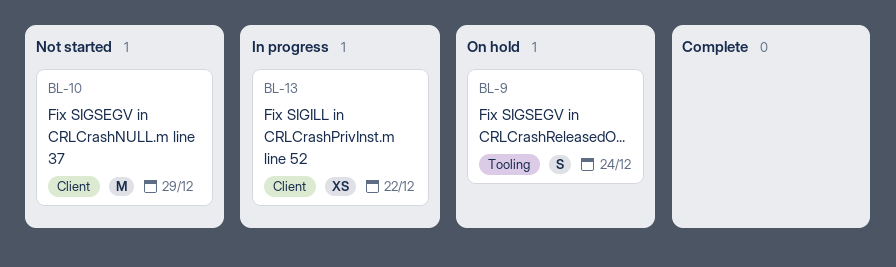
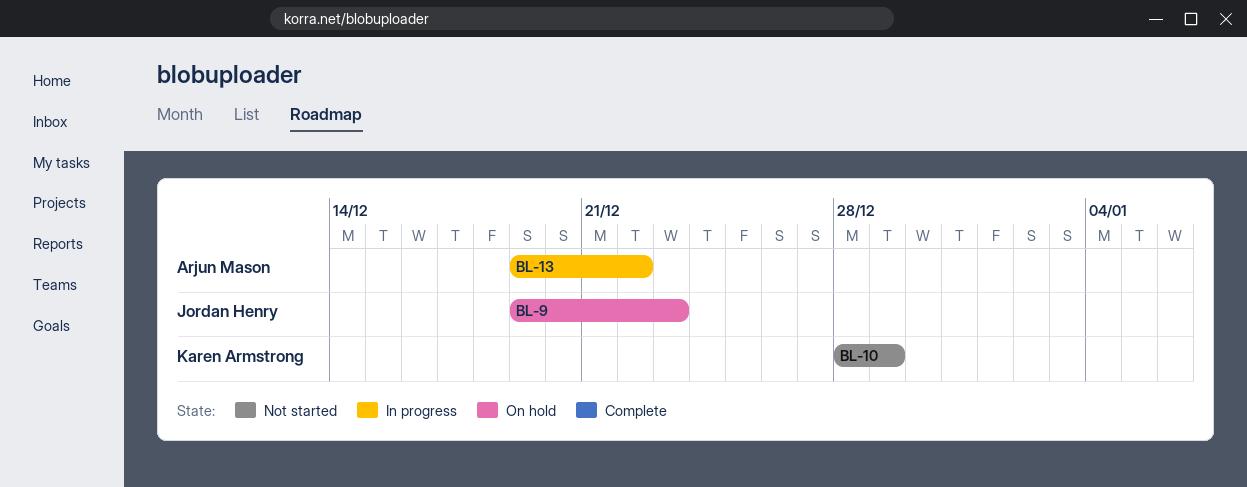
BL-9, due: Dec 24 -> Dec 23

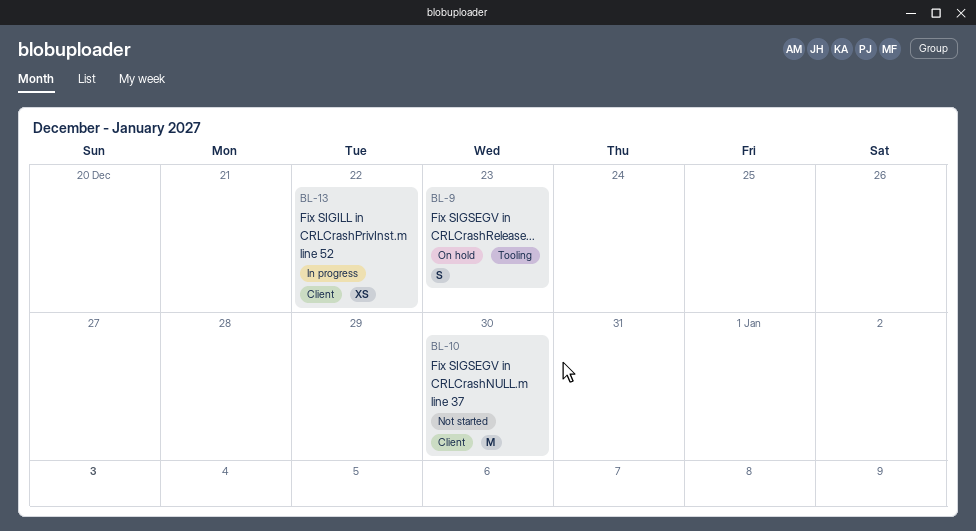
BL-10, due: Dec 29 -> Dec 30

